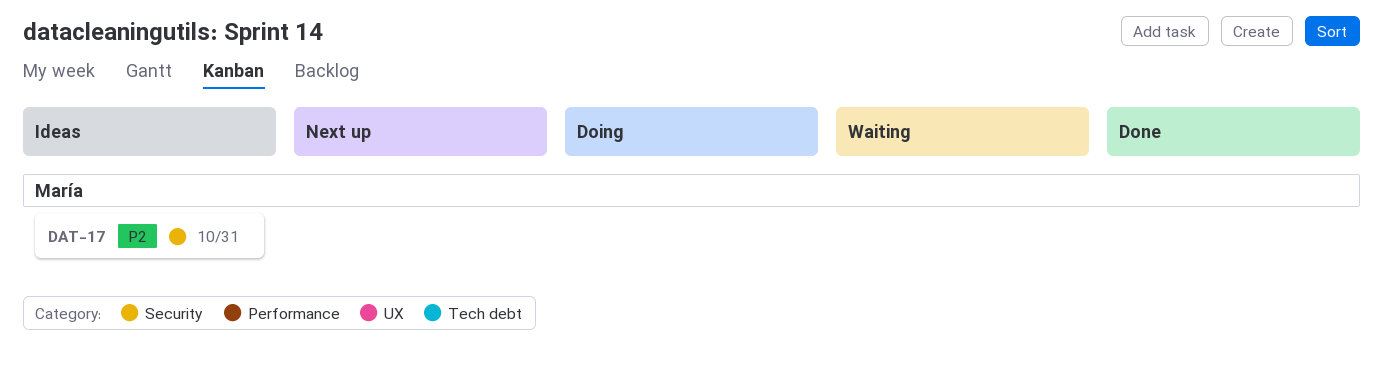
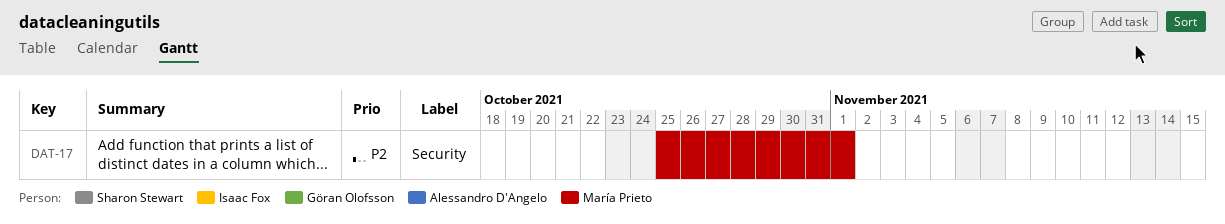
DAT-17, due: Oct 31 -> Nov 1

